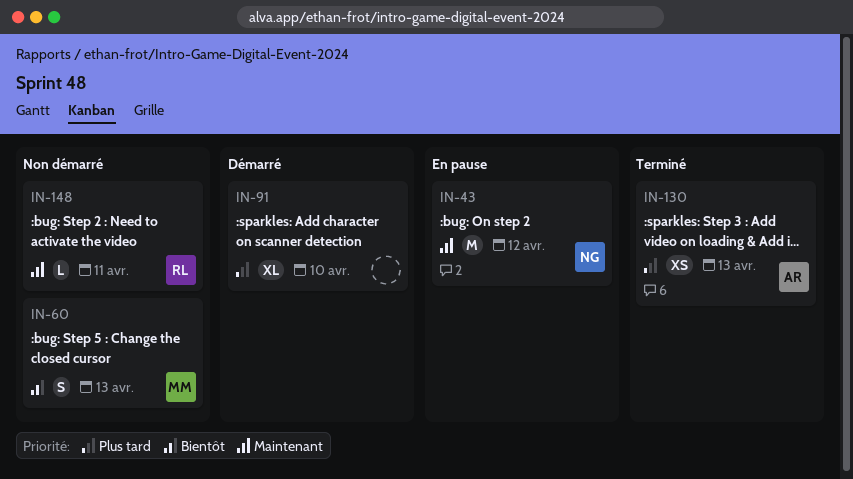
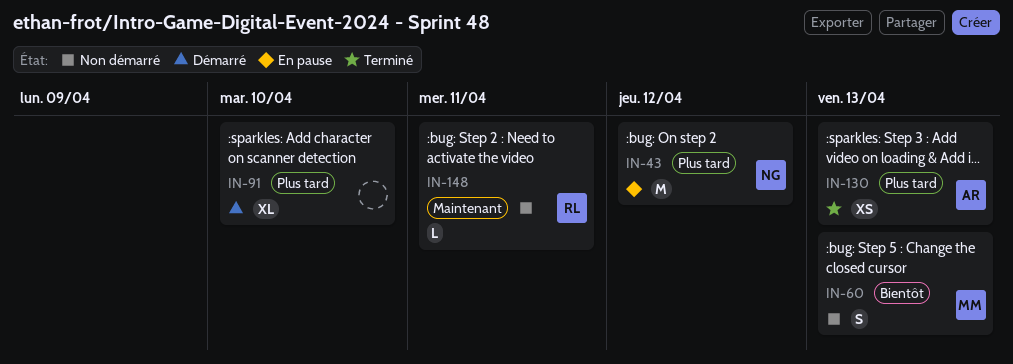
IN-43, priority: Maintenant -> Plus tard

